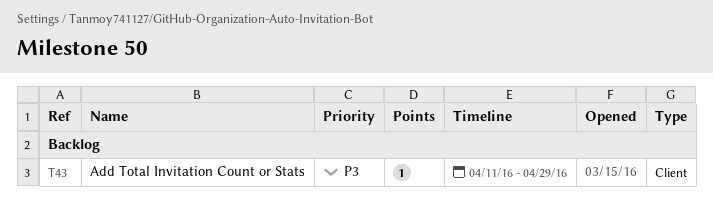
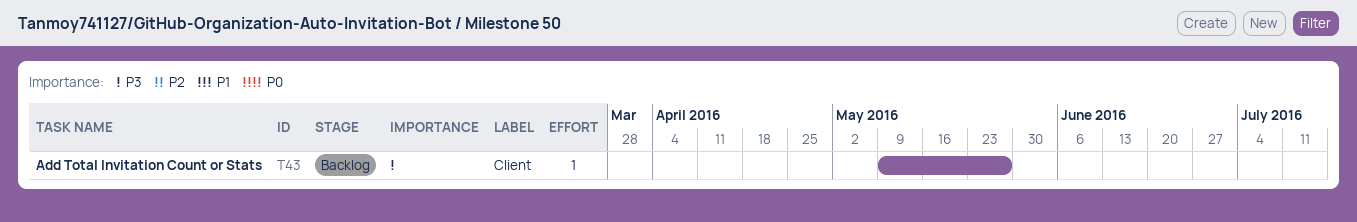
T43, start: Apr 11 -> May 9
T43, due: Apr 29 -> May 27

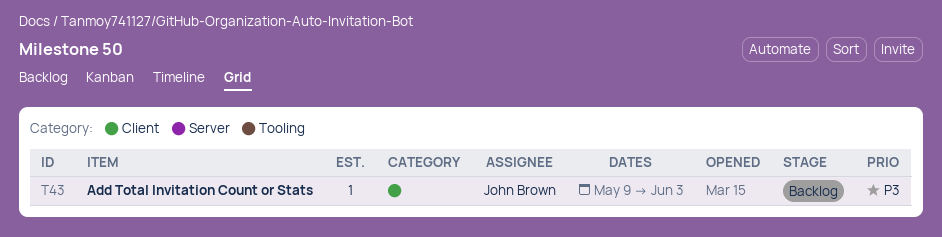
T43, due: May 27 -> Jun 3

